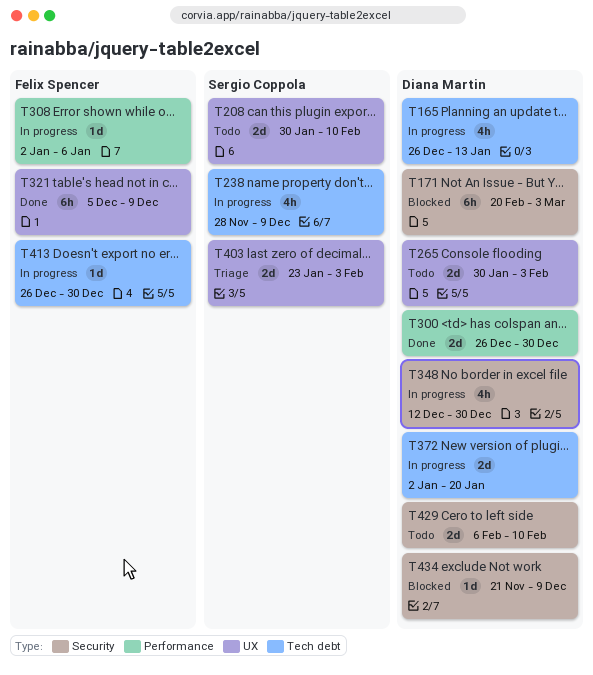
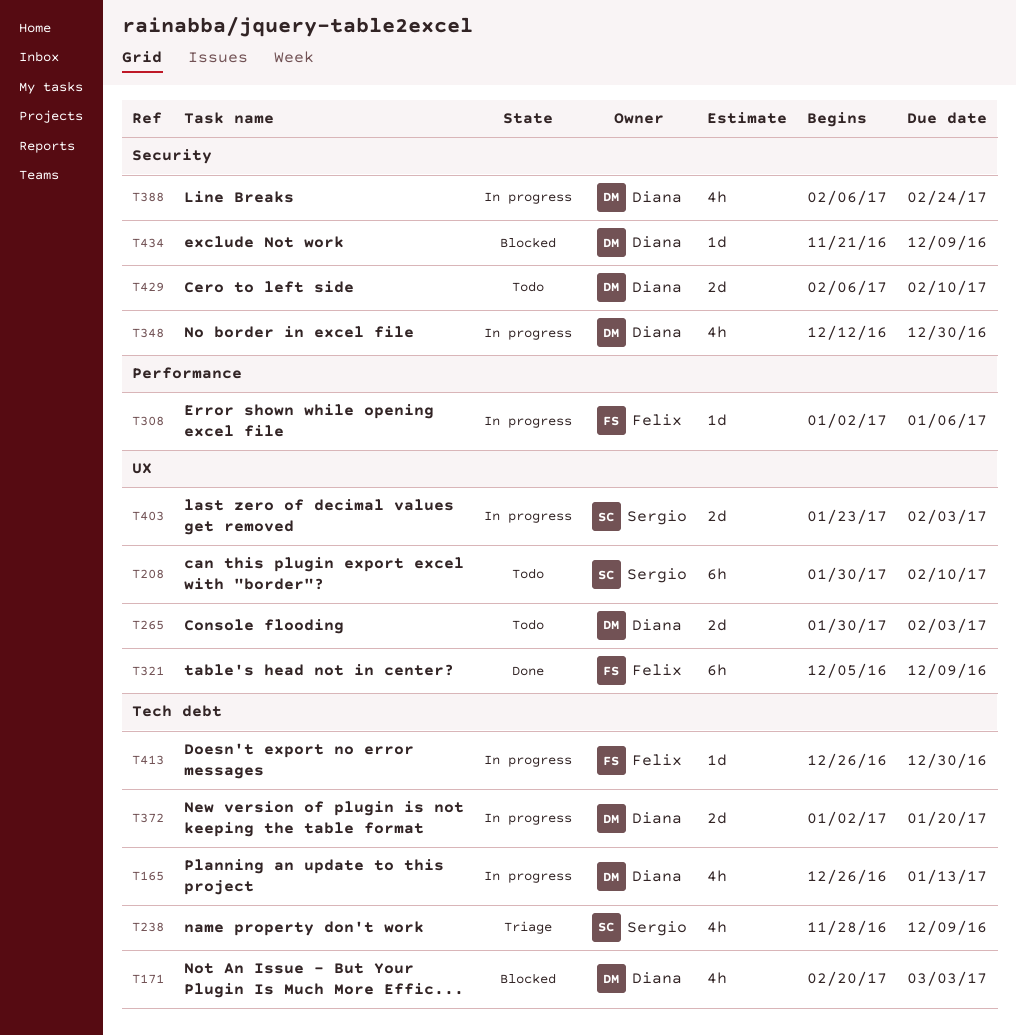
T171, label: Security -> Tech debt
T171, estimate: 6h -> 4h
T208, estimate: 2d -> 6h
T238, status: In progress -> Triage
T300: present -> none
T388: none -> present
T403, status: Triage -> In progress

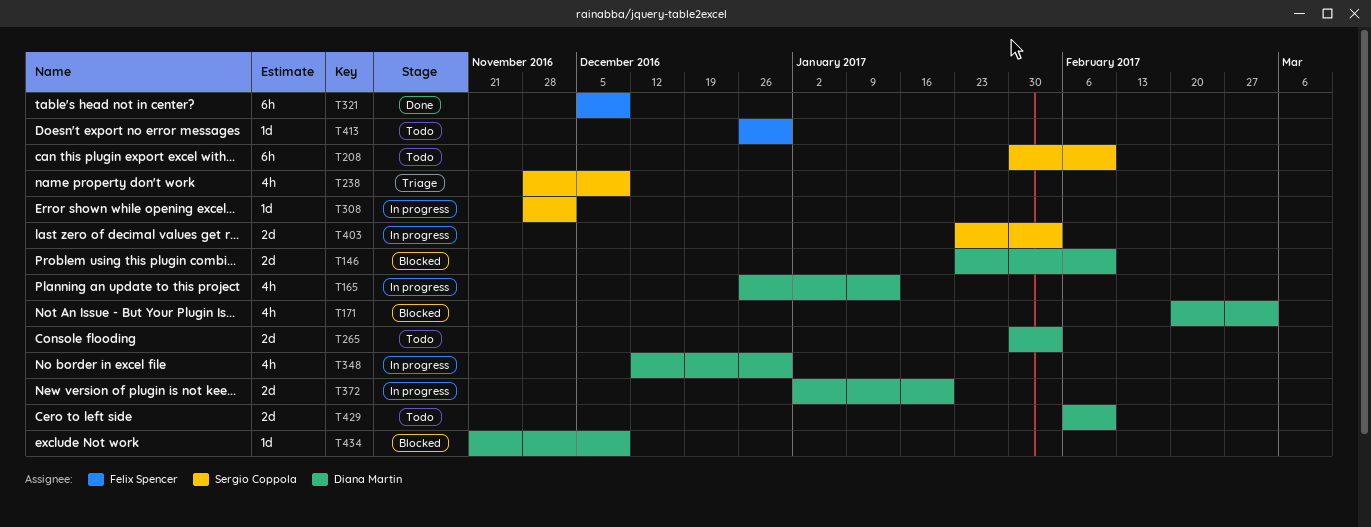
T146: none -> present
T308, owner: Felix Spencer -> Sergio Coppola
T308, start: Jan 2 -> Nov 28
T308, due: Jan 6 -> Dec 2
T388: present -> none
T413, status: In progress -> Todo

